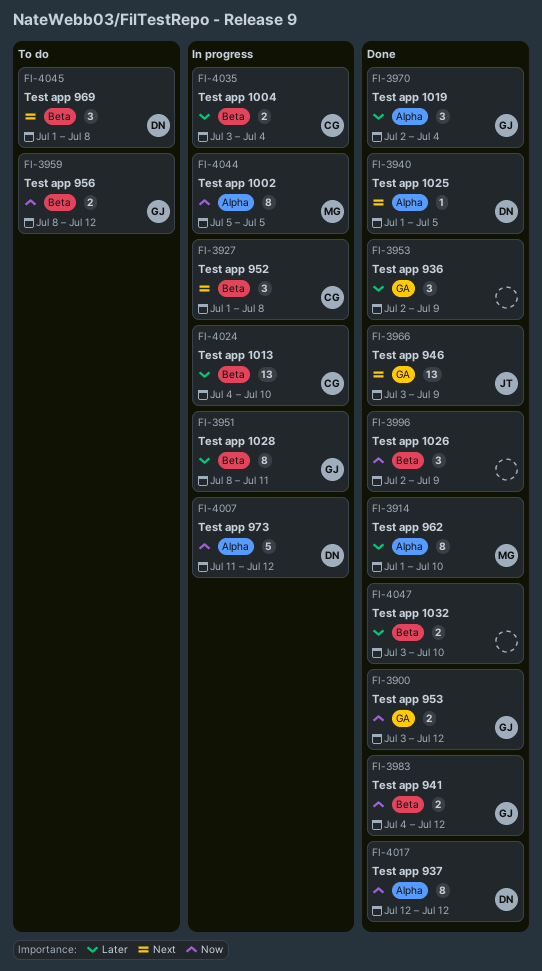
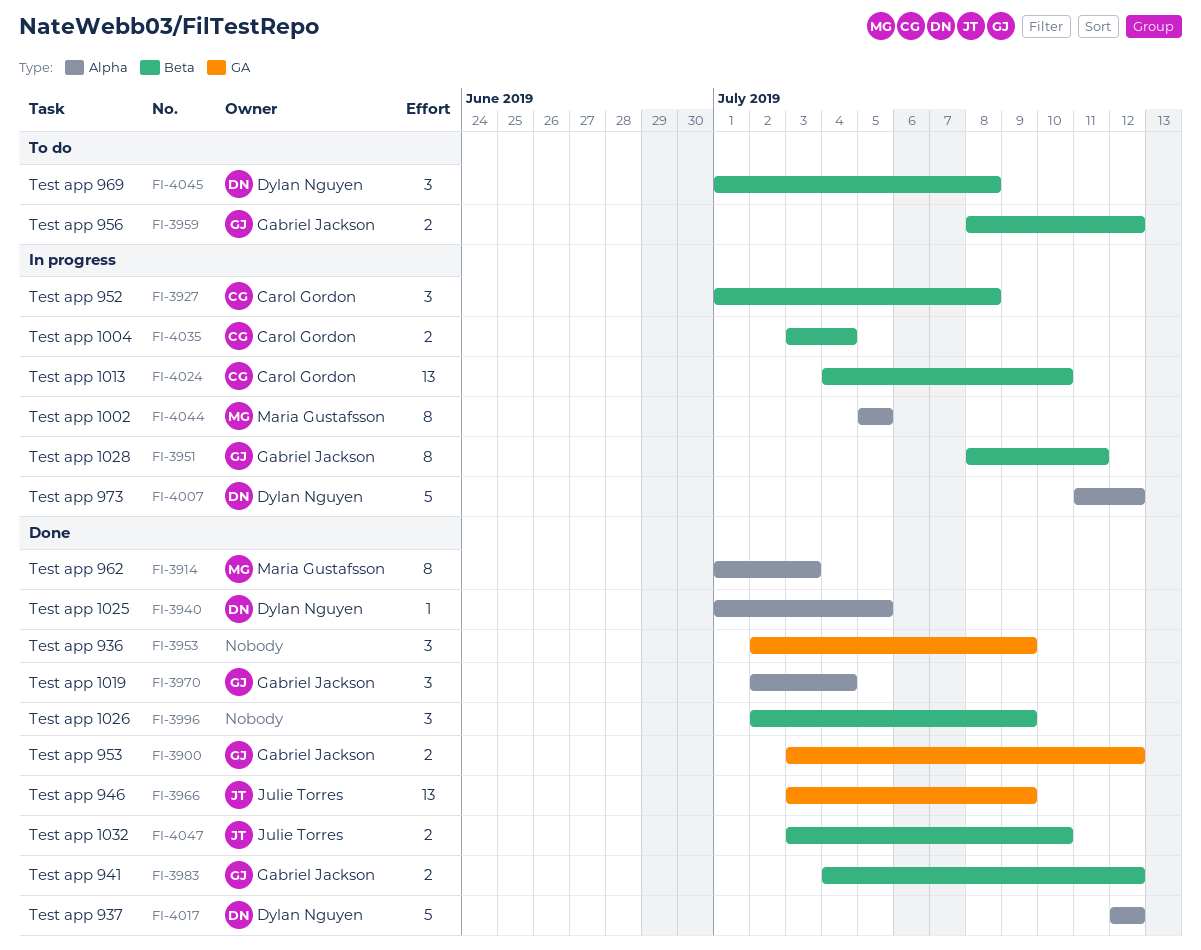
FI-3914, due: Jul 10 -> Jul 3
FI-4017, estimate: 8 -> 5
FI-4047, owner: none -> Julie Torres

